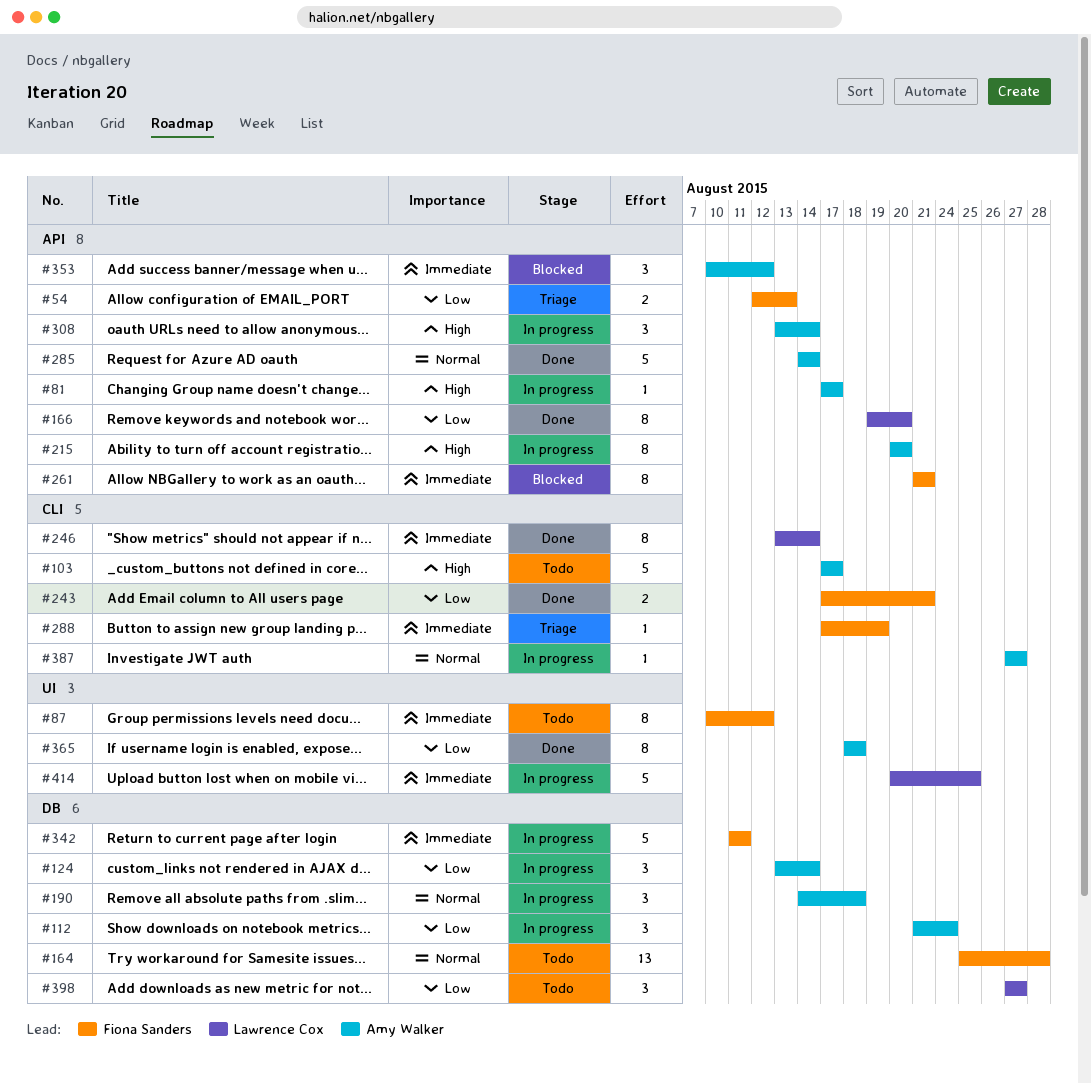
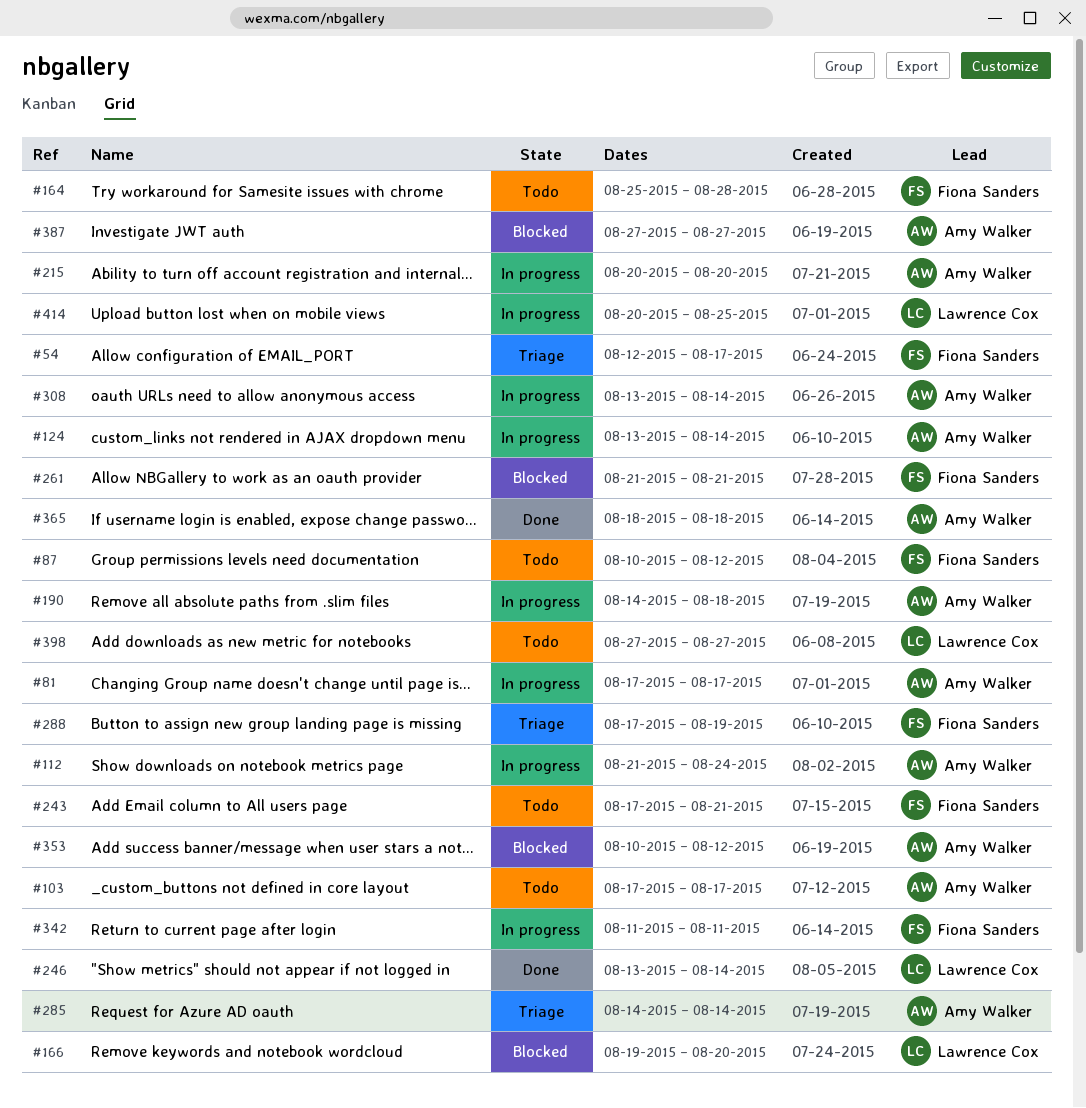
#54, due: Aug 13 -> Aug 17
#166, status: Done -> Blocked
#243, status: Done -> Todo
#285, status: Done -> Triage
#387, status: In progress -> Blocked

